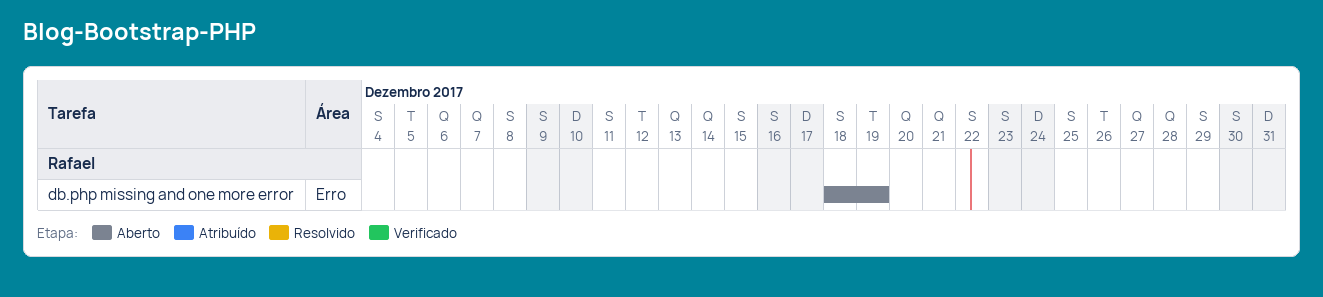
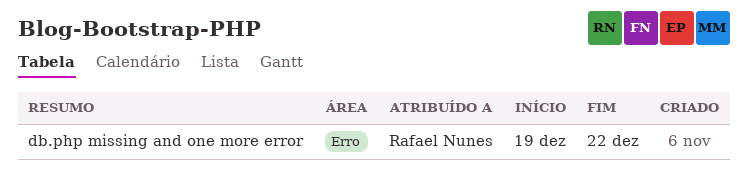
db.php missing and one more error, start: Dec 18 -> Dec 19
db.php missing and one more error, due: Dec 19 -> Dec 22

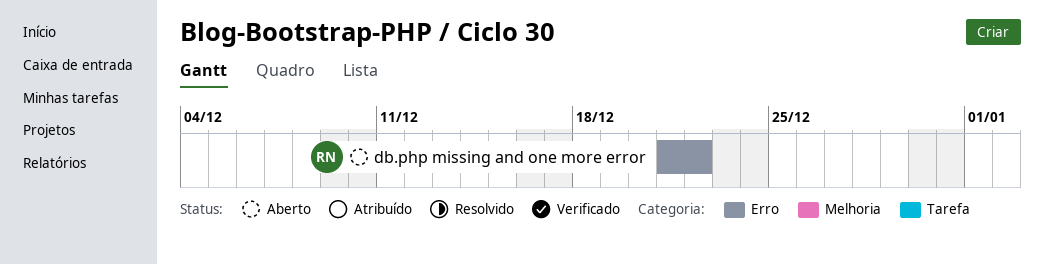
db.php missing and one more error, start: Dec 19 -> Dec 21

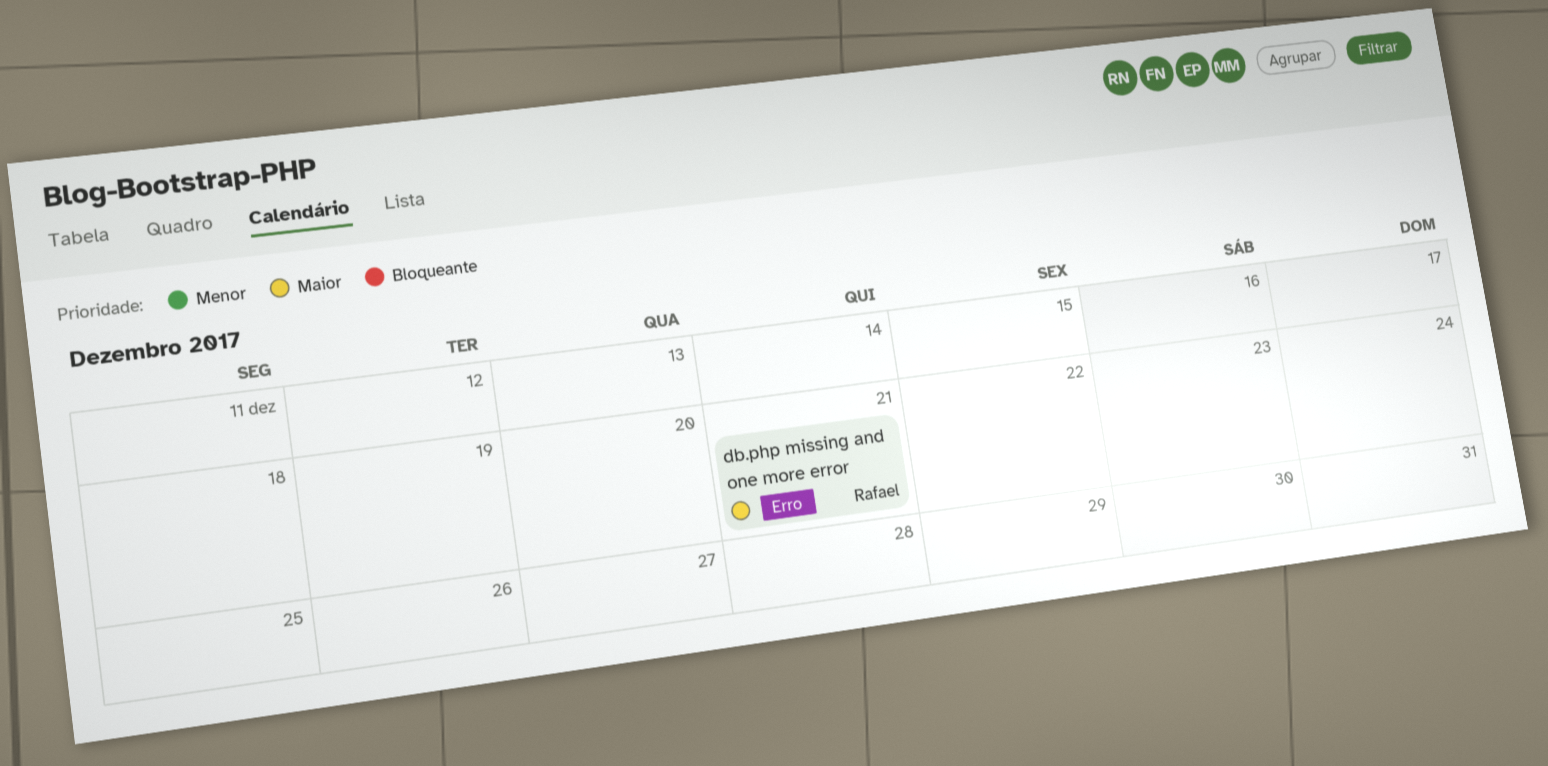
db.php missing and one more error, due: Dec 22 -> Dec 21

